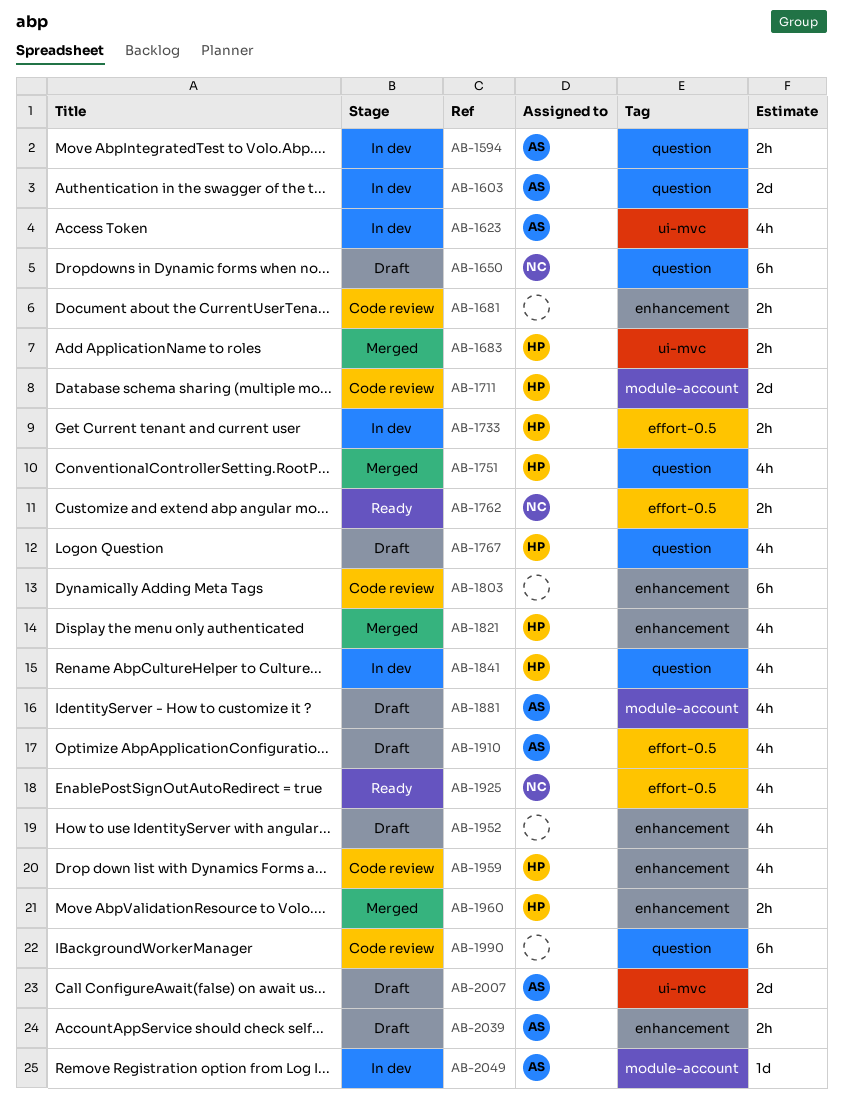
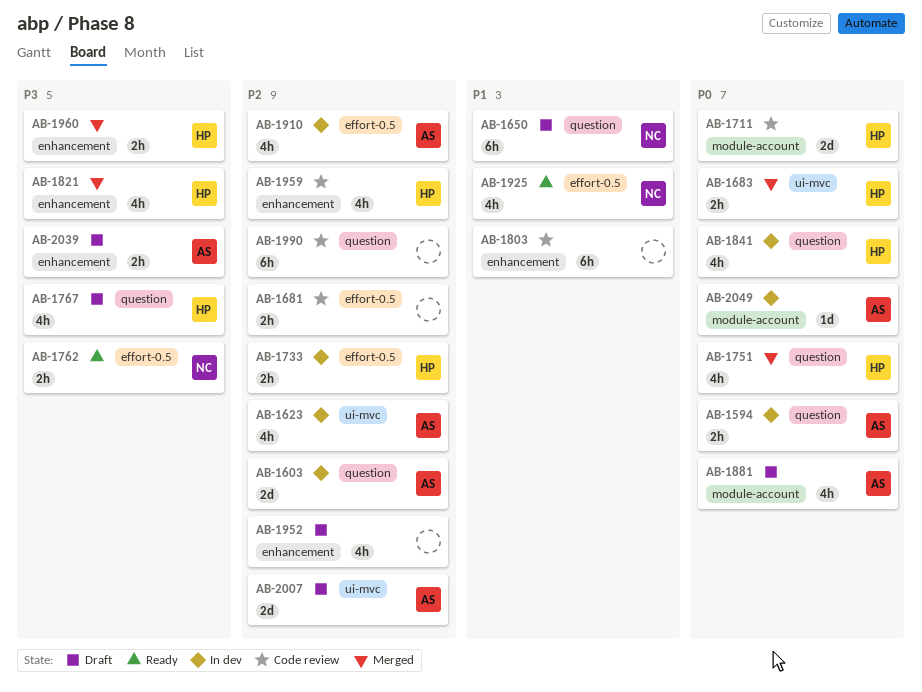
AB-1681, label: enhancement -> effort-0.5
AB-1910, status: Draft -> In dev

